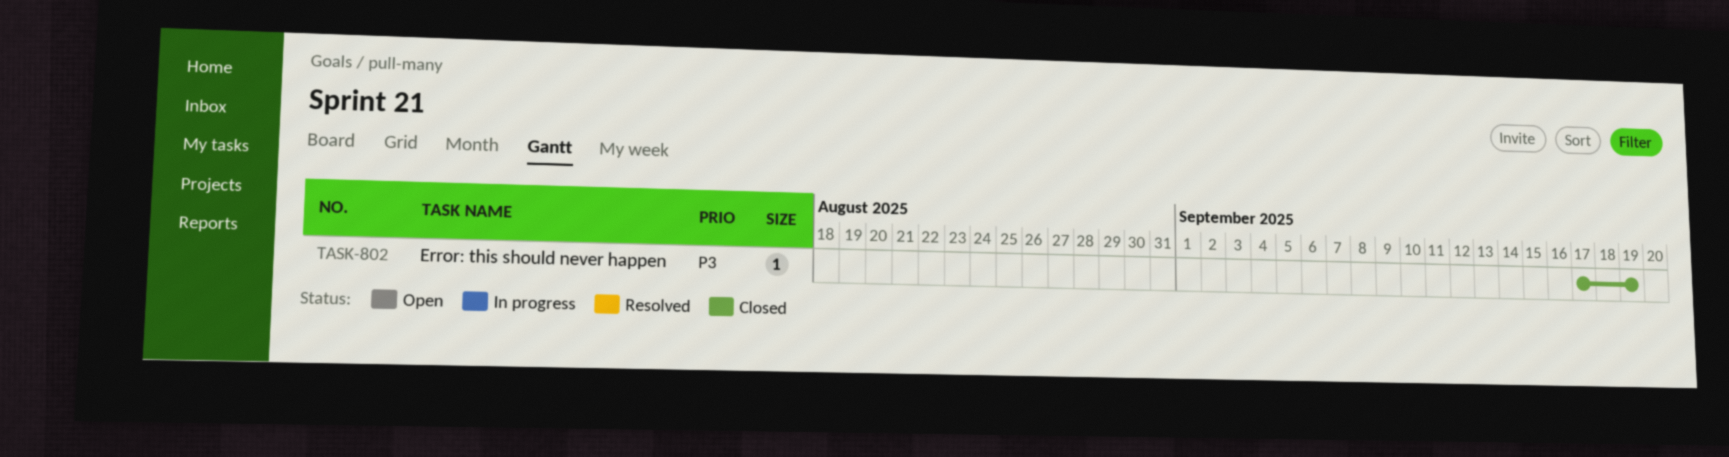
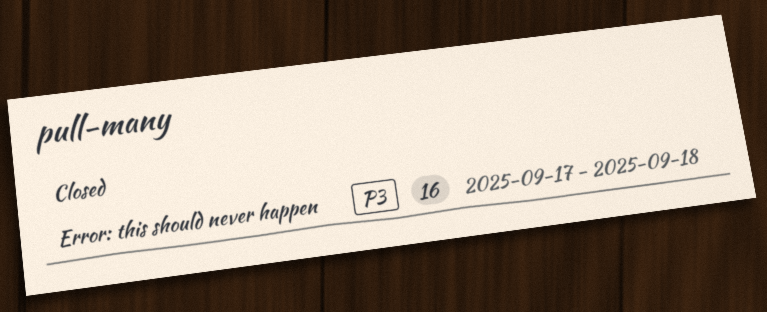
Error: this should never happen, estimate: 1 -> 16
Error: this should never happen, due: Sep 19 -> Sep 18

